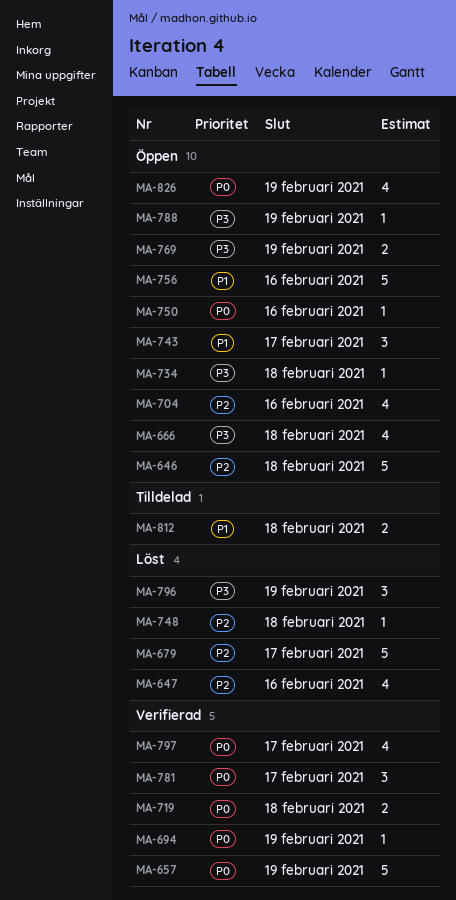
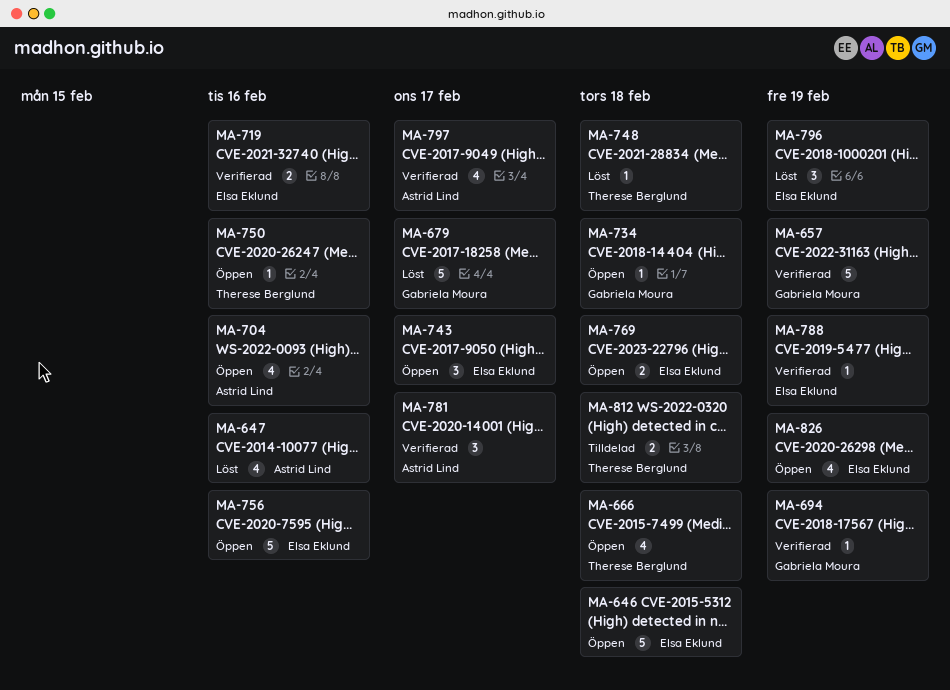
MA-719, due: Feb 18 -> Feb 16
MA-769, due: Feb 19 -> Feb 18
MA-788, status: Öppen -> Verifierad

